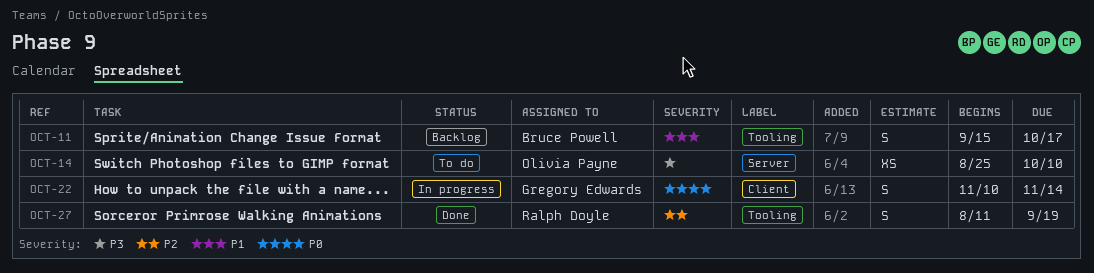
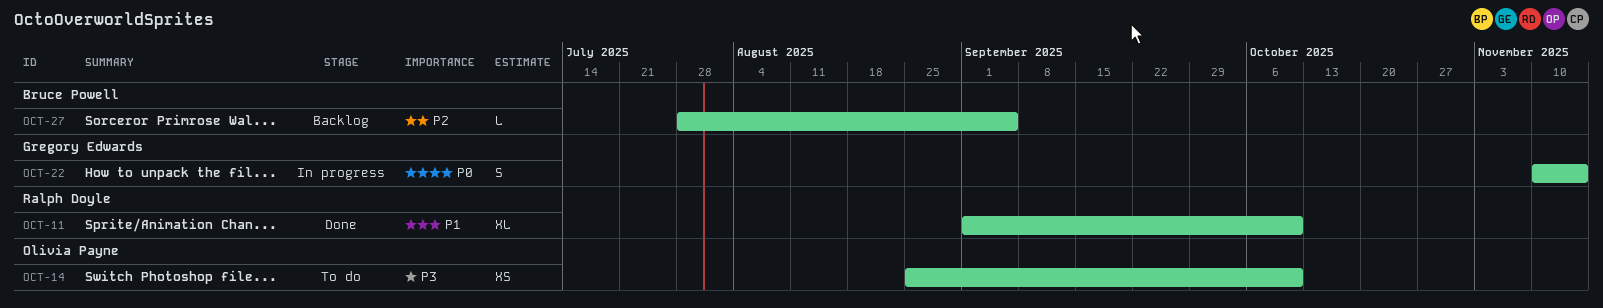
OCT-11, status: Backlog -> Done
OCT-11, owner: Bruce Powell -> Ralph Doyle
OCT-11, estimate: S -> XL
OCT-11, start: Sep 15 -> Sep 1
OCT-11, due: Oct 17 -> Oct 10
OCT-27, status: Done -> Backlog
OCT-27, owner: Ralph Doyle -> Bruce Powell
OCT-27, estimate: S -> L
OCT-27, start: Aug 11 -> Jul 28
OCT-27, due: Sep 19 -> Sep 5

